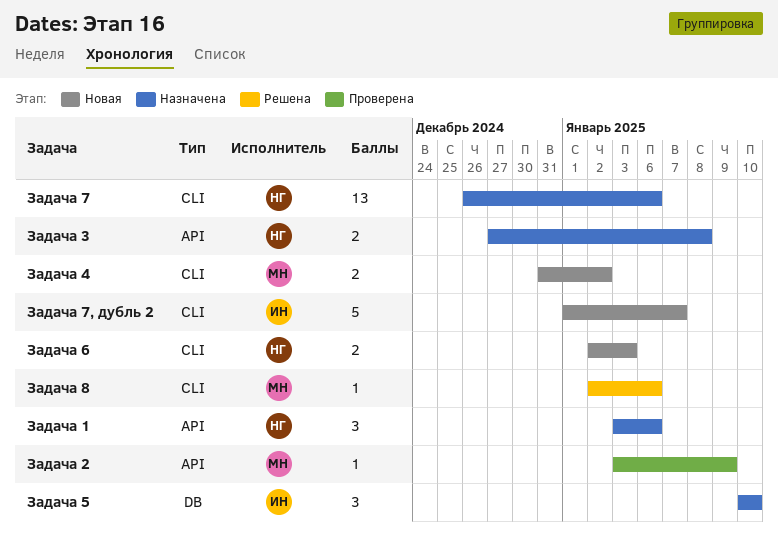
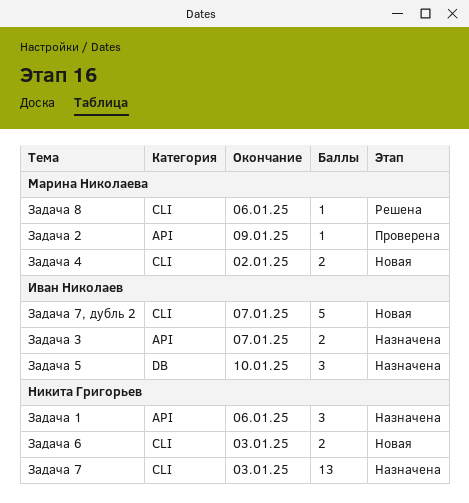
Задача 3, owner: Никита Григорьев -> Иван Николаев
Задача 3, due: Jan 8 -> Jan 7
Задача 7, due: Jan 6 -> Jan 3

